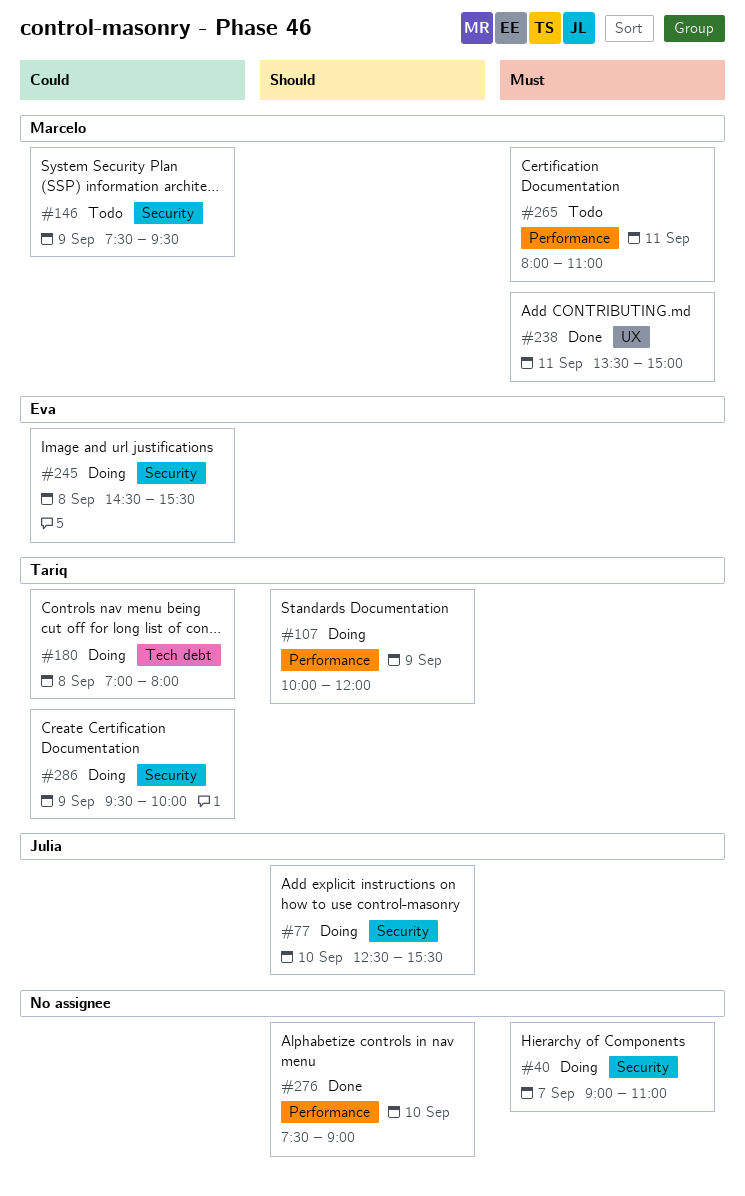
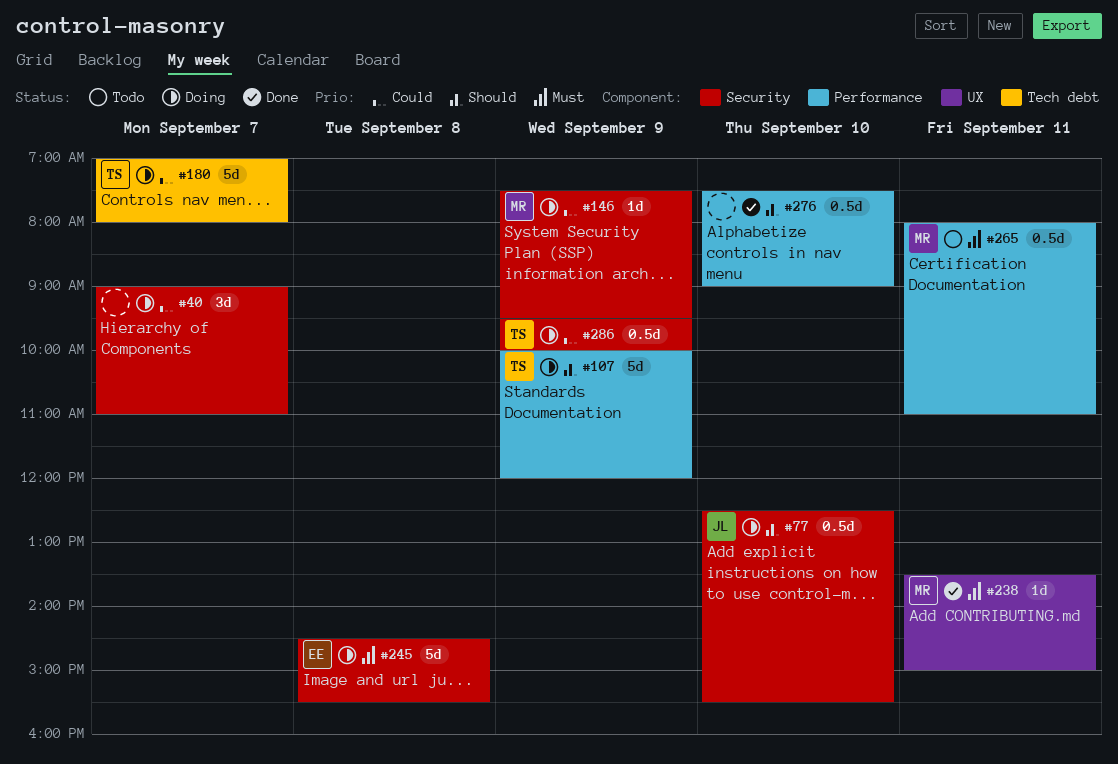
#40, priority: Must -> Could
#146, status: Todo -> Doing
#180, day: Sep 8 -> Sep 7
#245, priority: Could -> Must

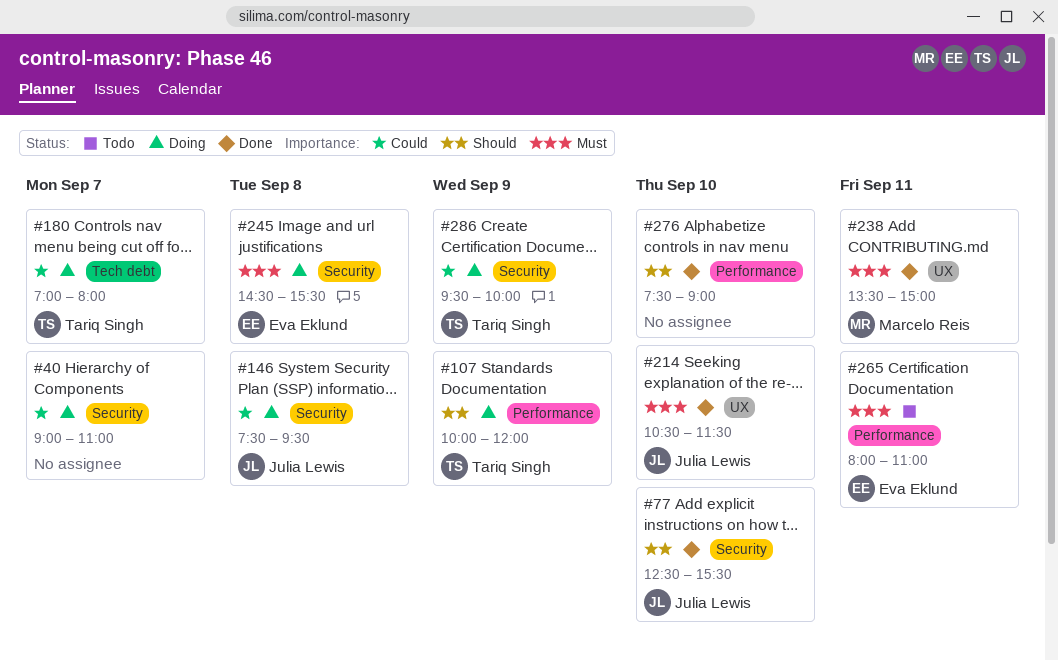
#77, status: Doing -> Done
#146, owner: Marcelo Reis -> Julia Lewis
#146, day: Sep 9 -> Sep 8
#214: none -> present
#265, owner: Marcelo Reis -> Eva Eklund

